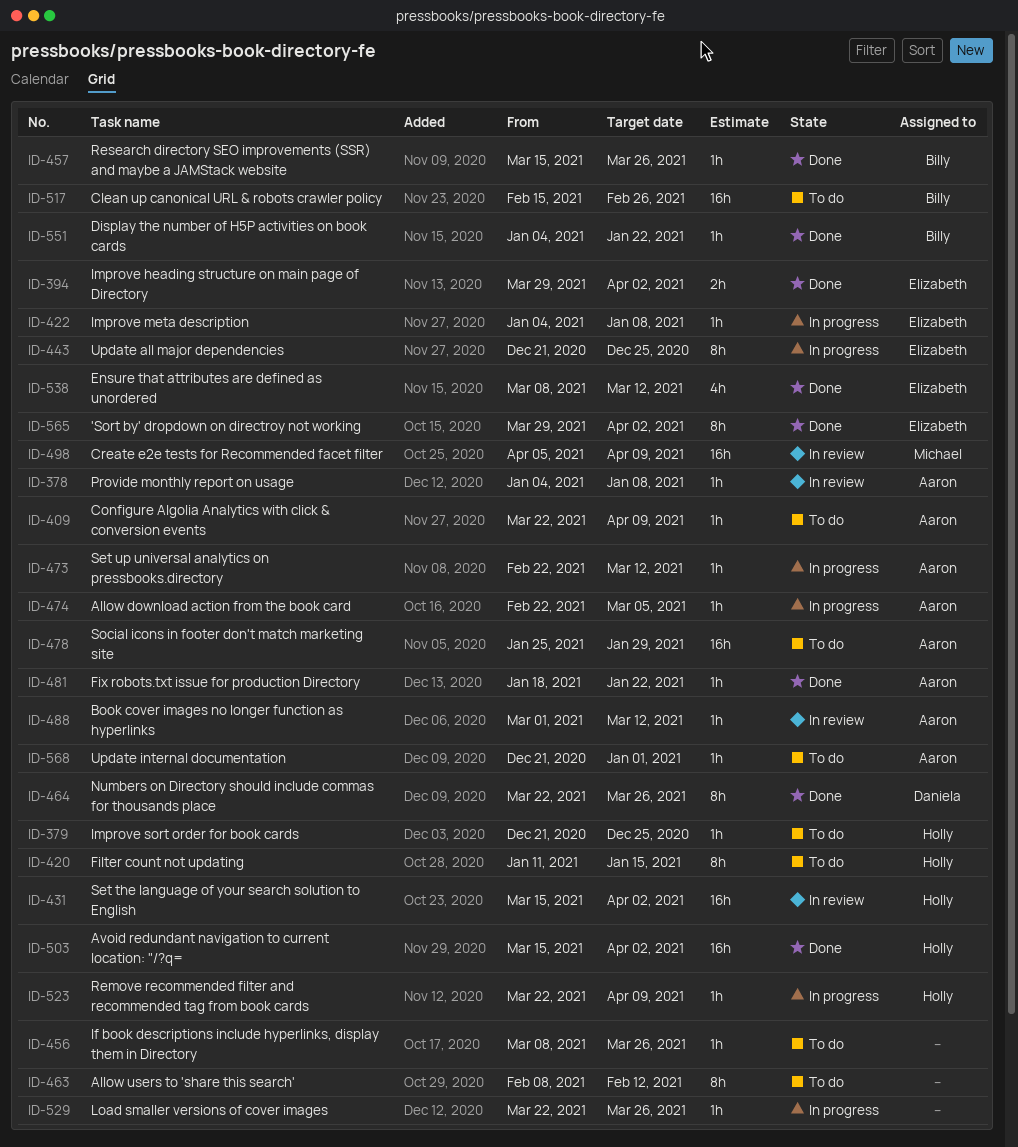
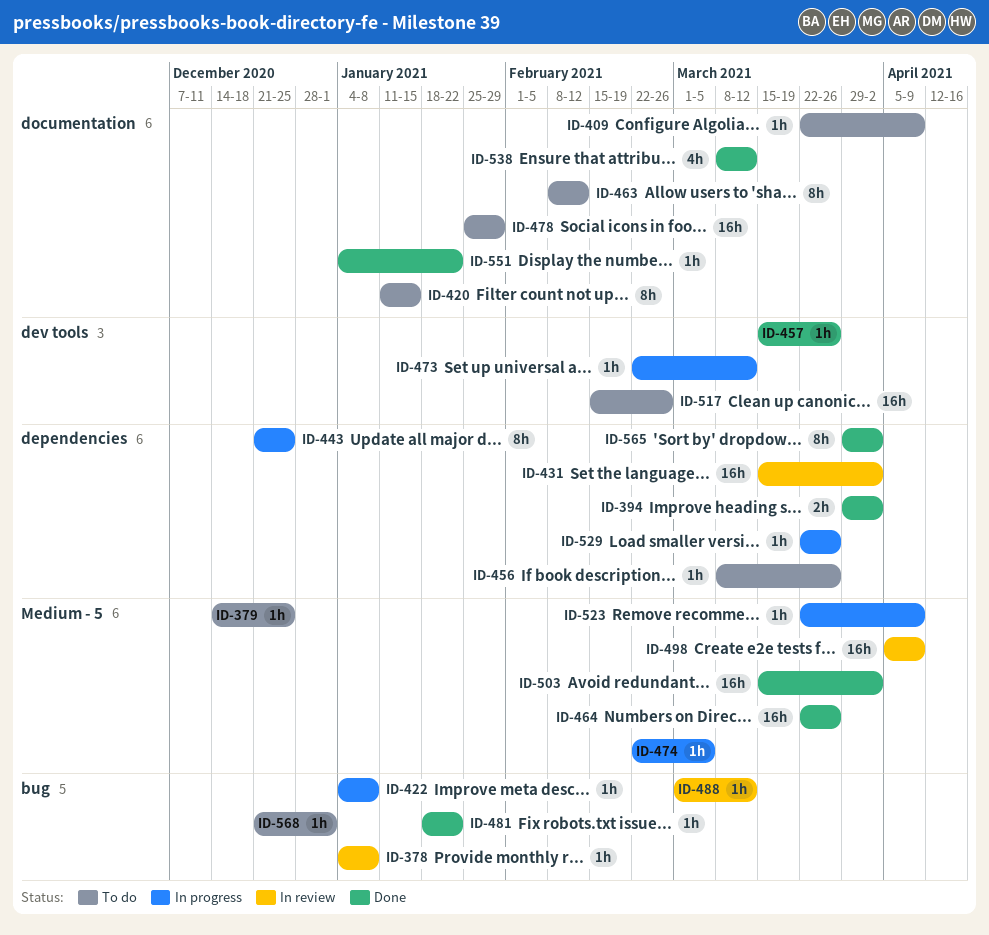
ID-379, start: Dec 21 -> Dec 14
ID-464, estimate: 8h -> 16h

